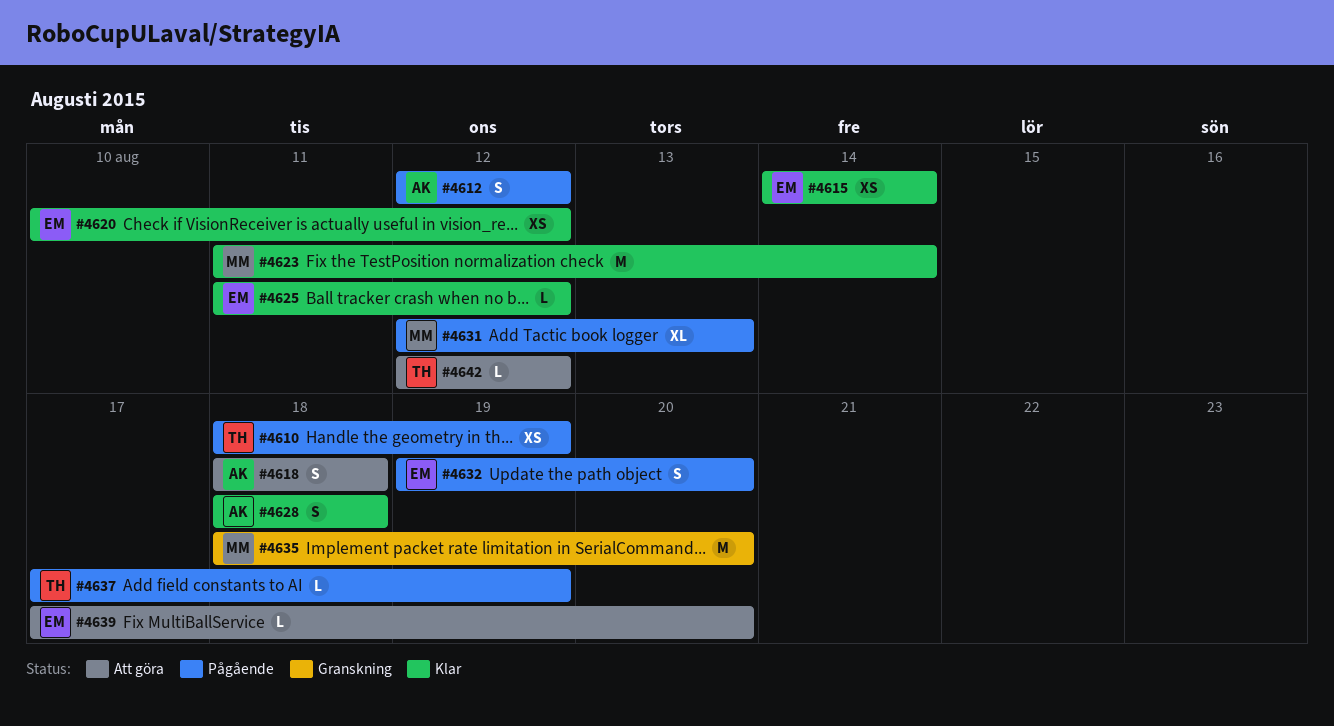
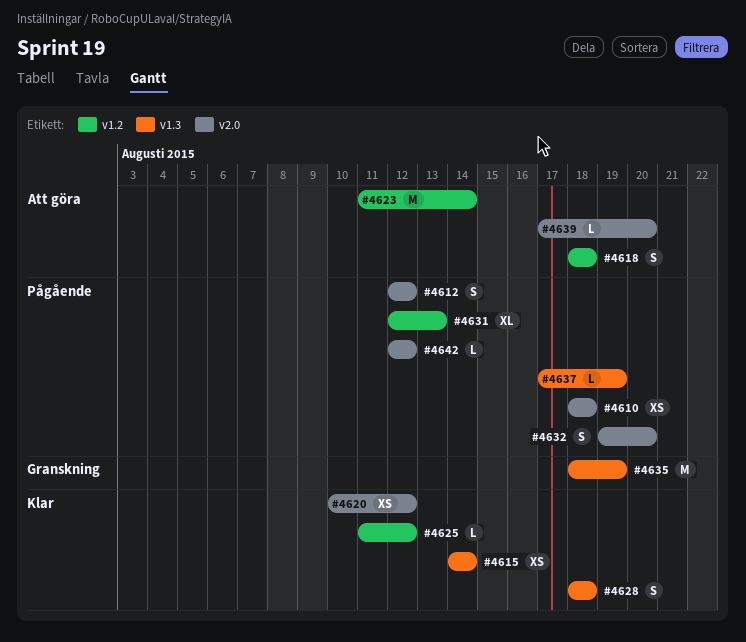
#4610, due: Aug 19 -> Aug 18
#4623, status: Klar -> Att göra
#4635, due: Aug 20 -> Aug 19
#4642, status: Att göra -> Pågående

